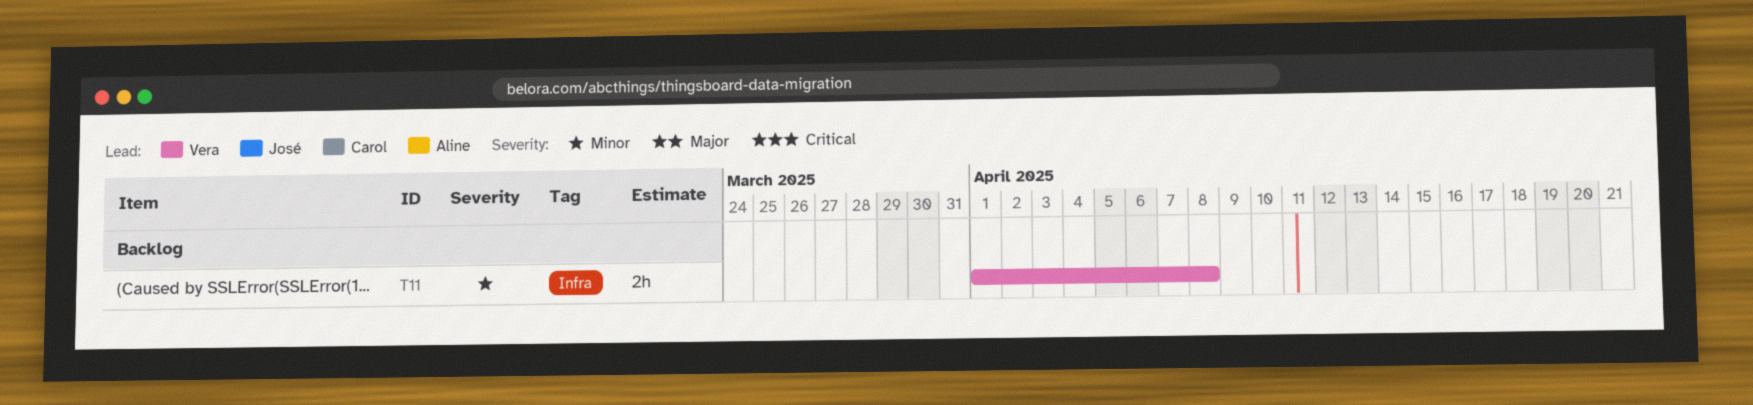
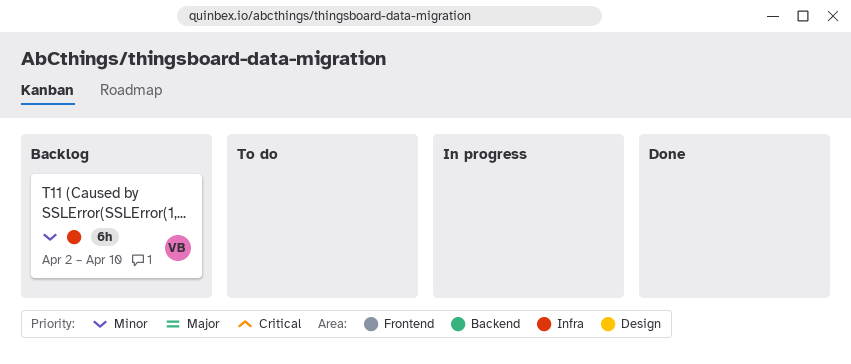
T11, estimate: 2h -> 6h
T11, start: Apr 1 -> Apr 2
T11, due: Apr 8 -> Apr 10

